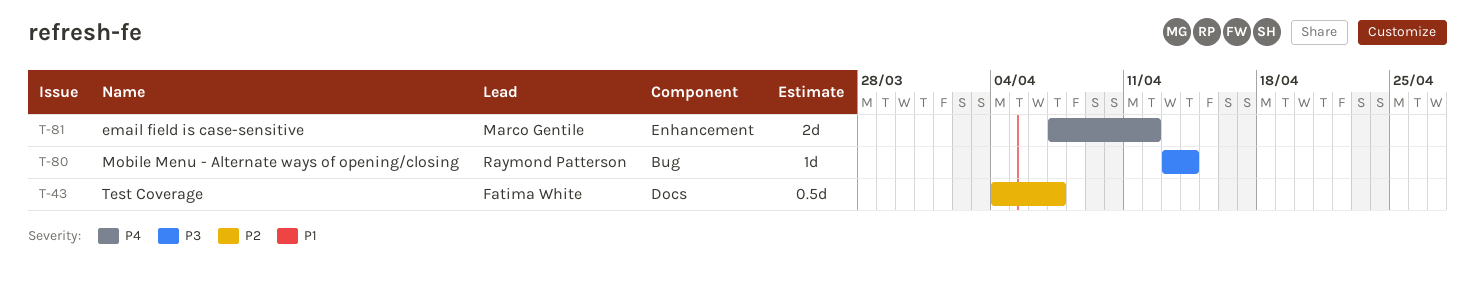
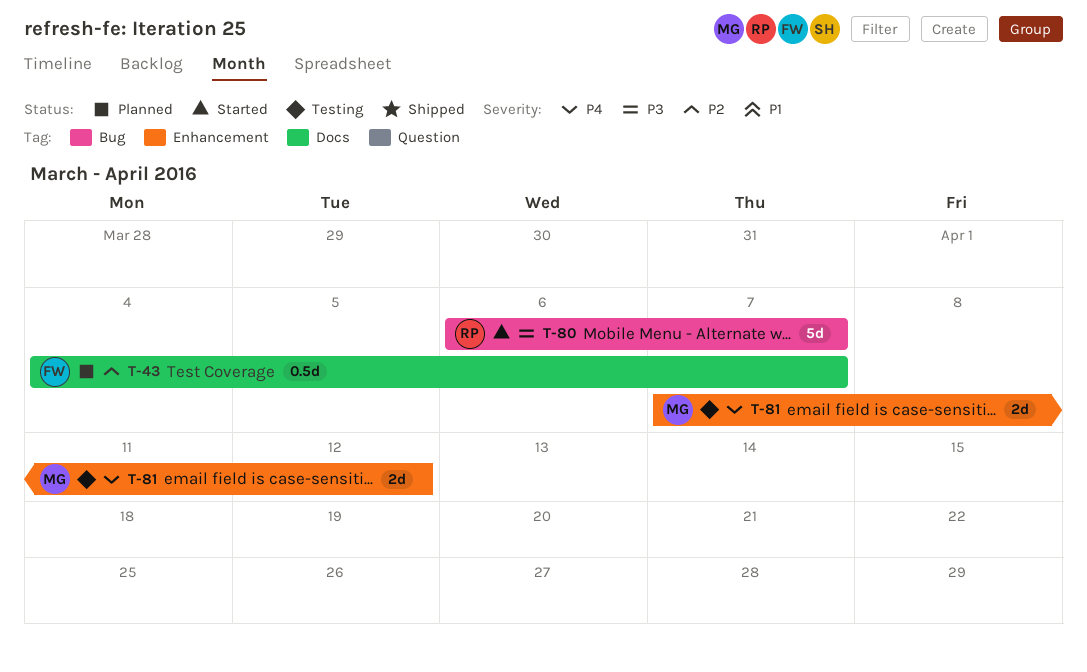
T-80, estimate: 1d -> 5d
T-80, start: Apr 13 -> Apr 6
T-80, due: Apr 14 -> Apr 7

